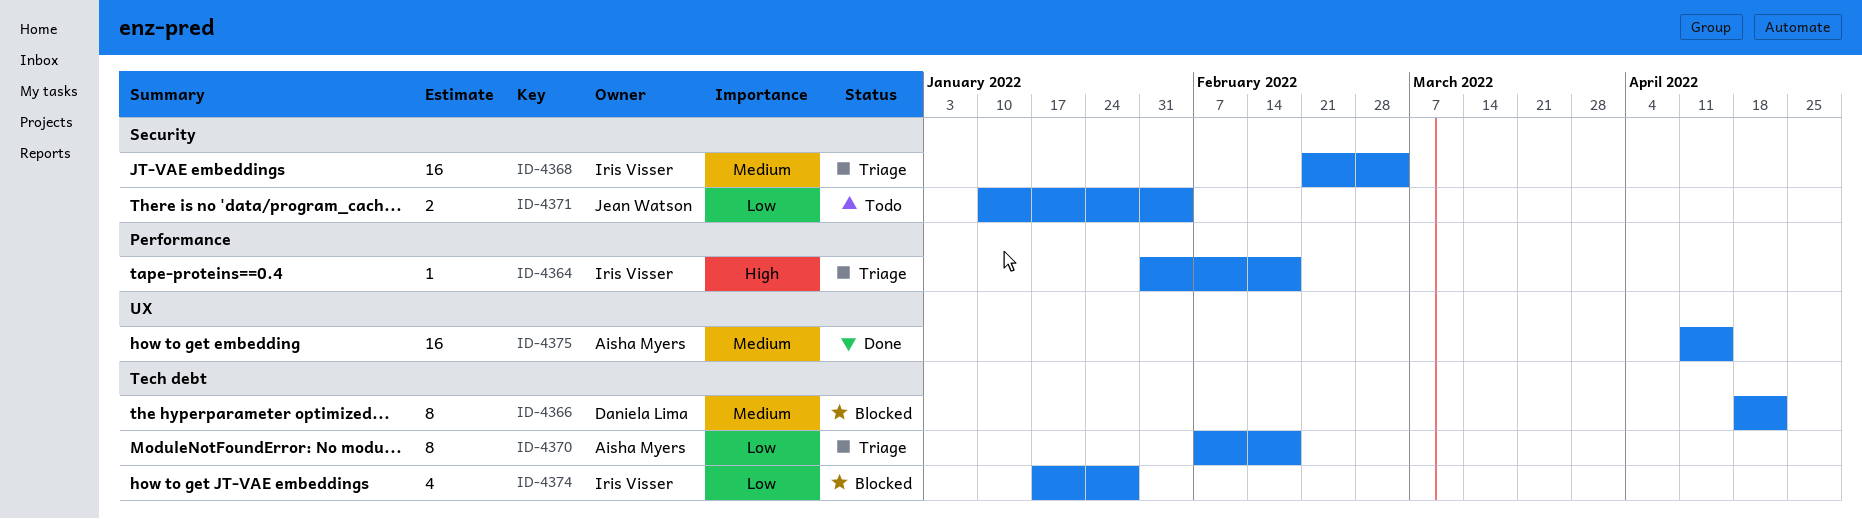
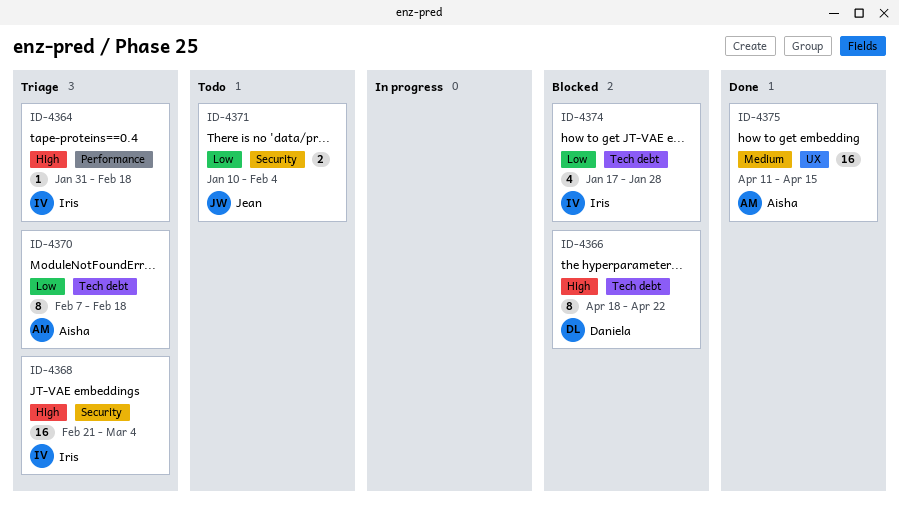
ID-4366, priority: Medium -> High
ID-4368, priority: Medium -> High

